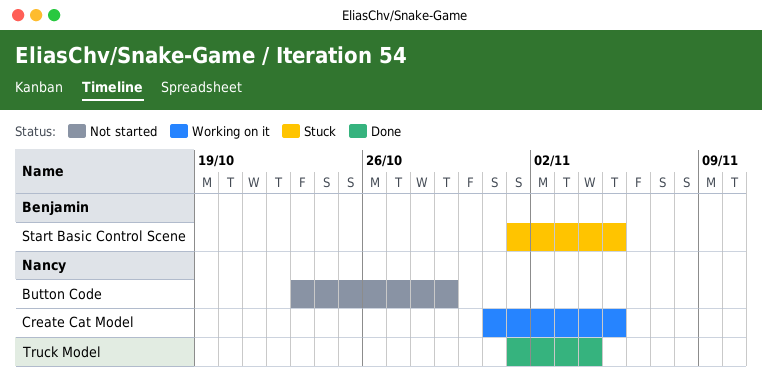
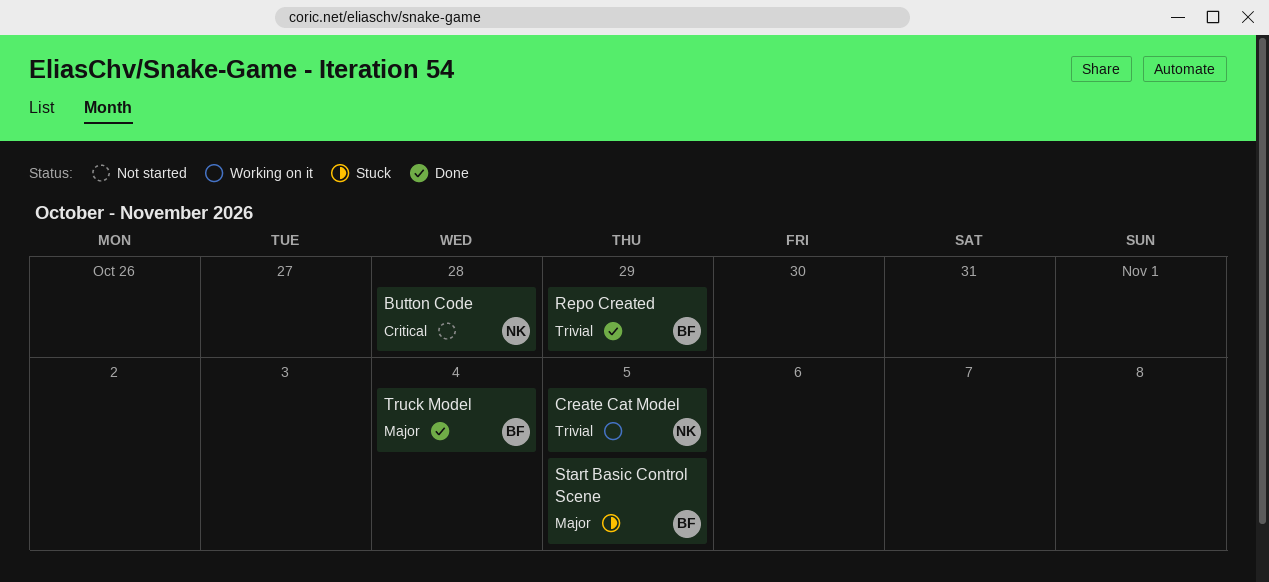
Button Code, due: Oct 29 -> Oct 28
Repo Created: none -> present
Truck Model, owner: Nancy -> Benjamin

